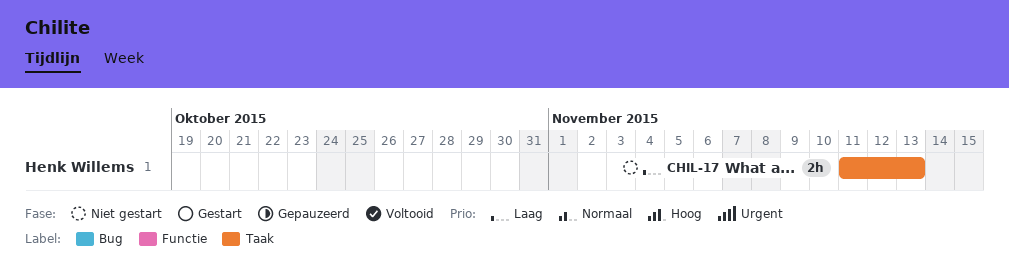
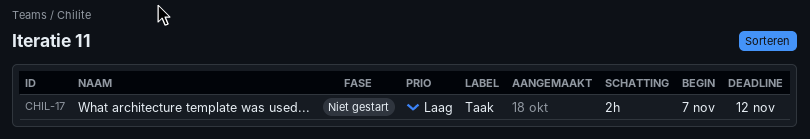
CHIL-17, start: Nov 11 -> Nov 7
CHIL-17, due: Nov 13 -> Nov 12

